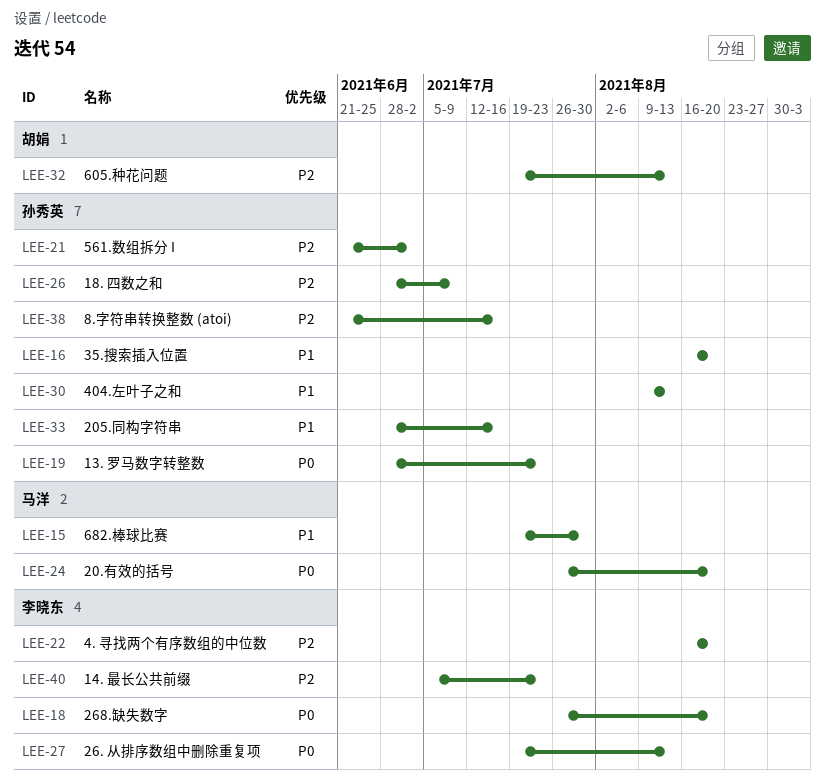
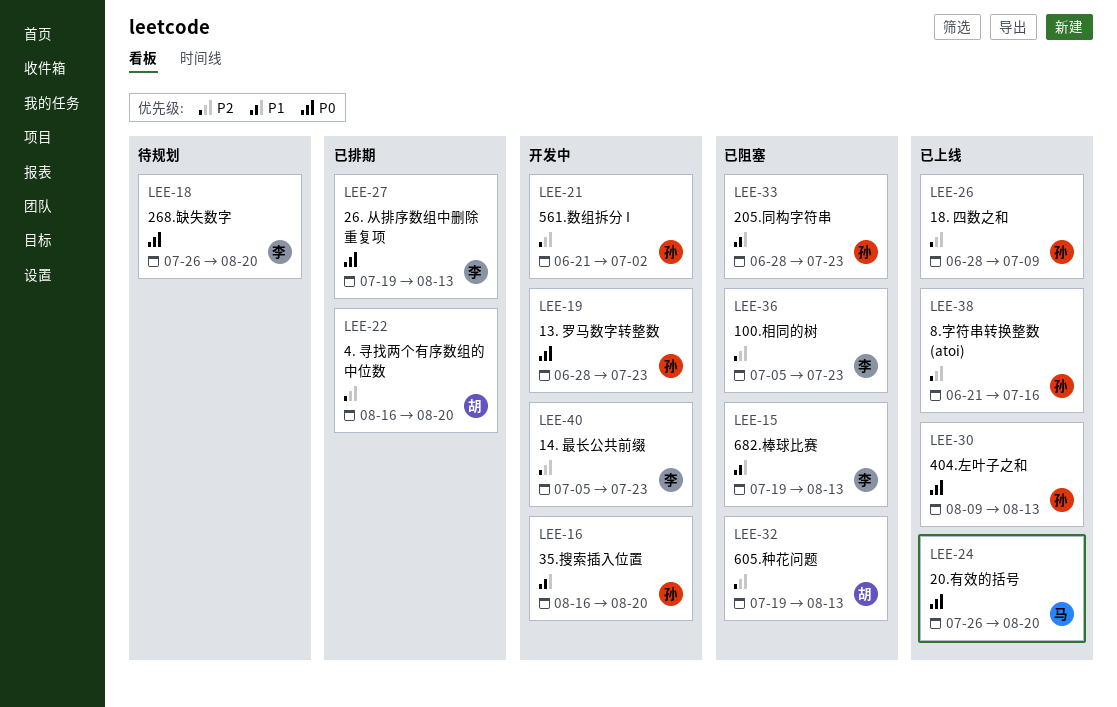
LEE-15, owner: 马洋 -> 李晓东
LEE-15, due: Jul 30 -> Aug 13
LEE-22, owner: 李晓东 -> 胡娟
LEE-30, priority: P1 -> P0
LEE-33, due: Jul 16 -> Jul 23
LEE-36: none -> present

